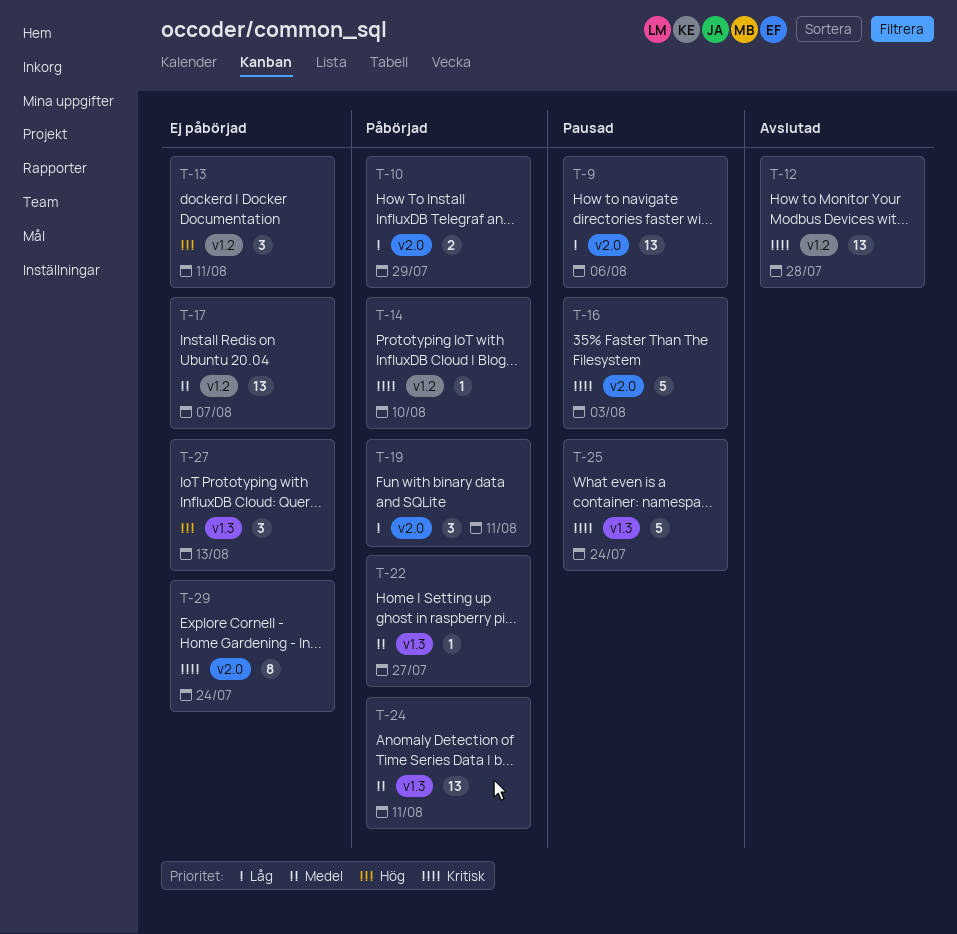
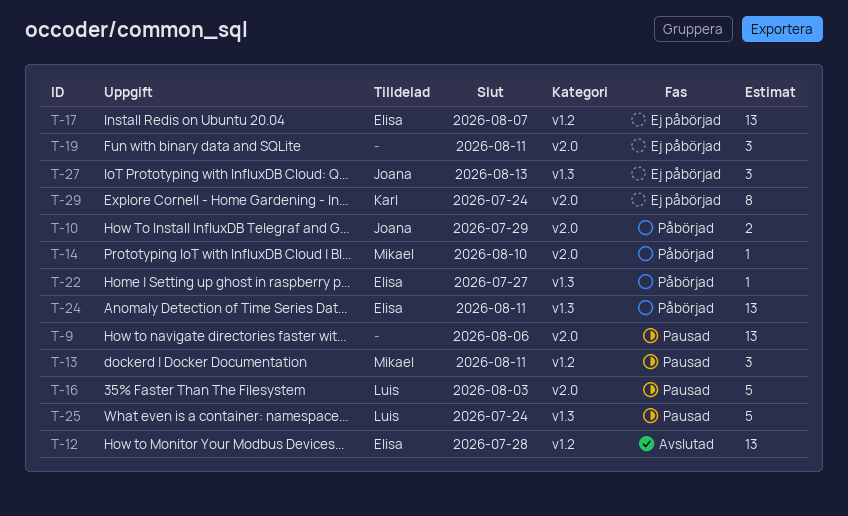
T-13, status: Ej påbörjad -> Pausad
T-14, label: v1.2 -> v2.0
T-19, status: Påbörjad -> Ej påbörjad

